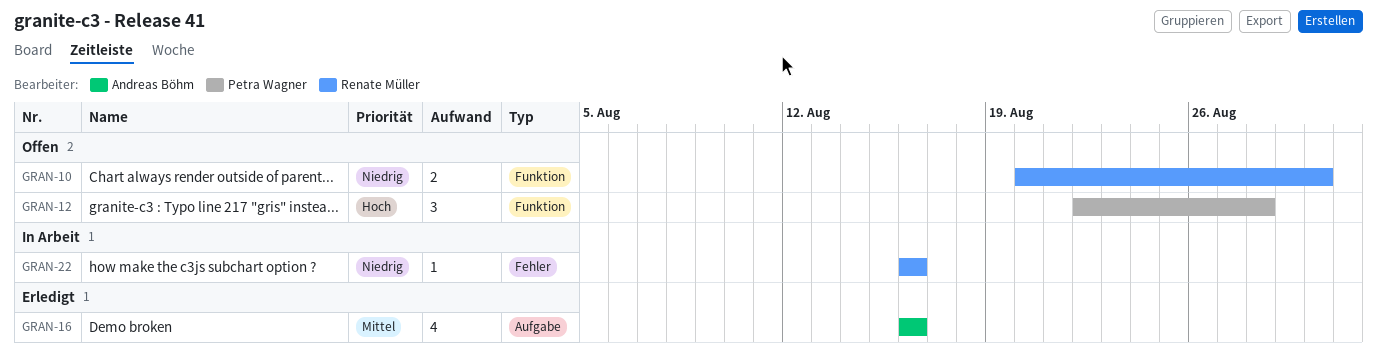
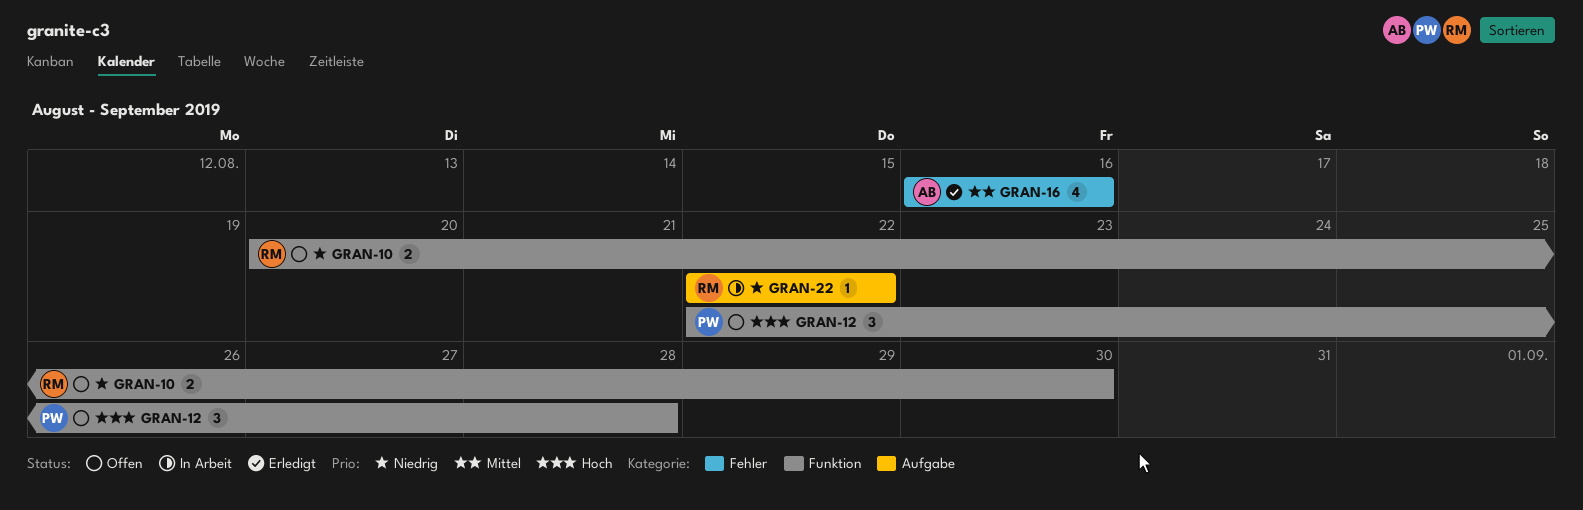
GRAN-16, label: Aufgabe -> Fehler
GRAN-22, label: Fehler -> Aufgabe
GRAN-22, start: Aug 16 -> Aug 22
GRAN-22, due: Aug 16 -> Aug 22

